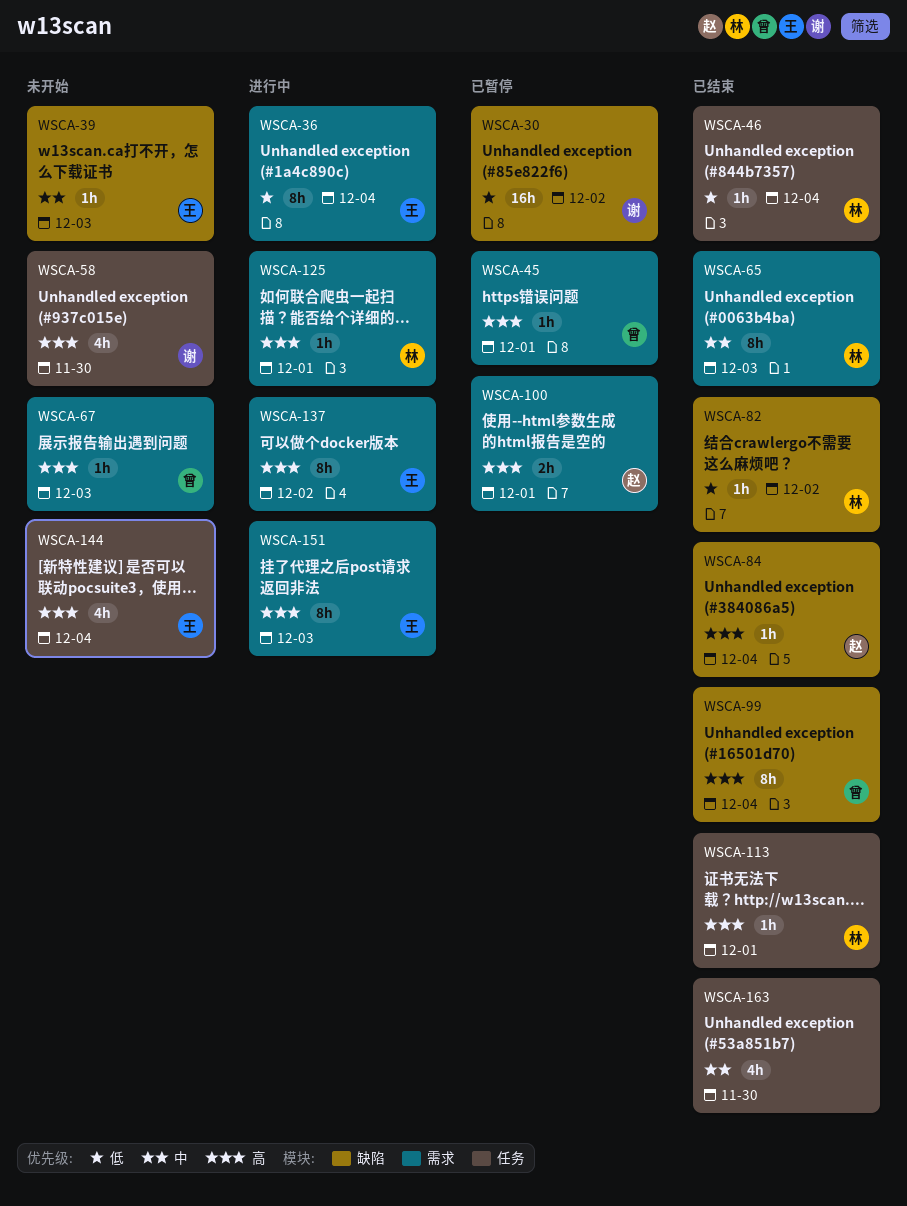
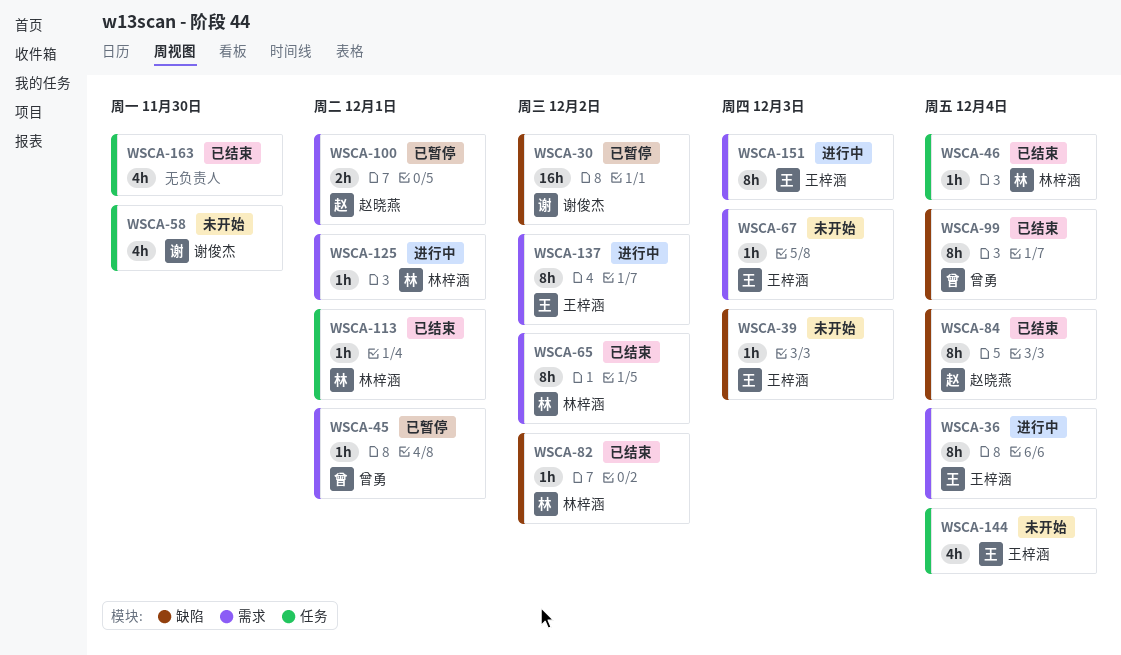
WSCA-65, due: Dec 3 -> Dec 2
WSCA-67, owner: 曾勇 -> 王梓涵
WSCA-84, estimate: 1h -> 8h

